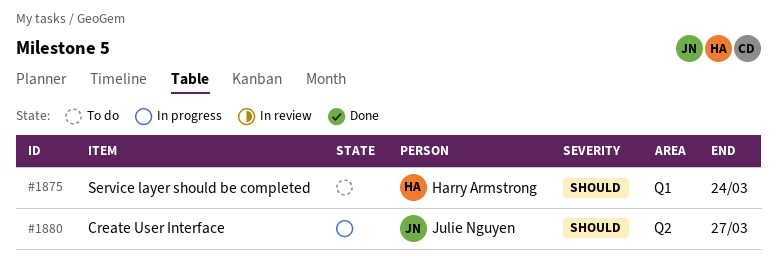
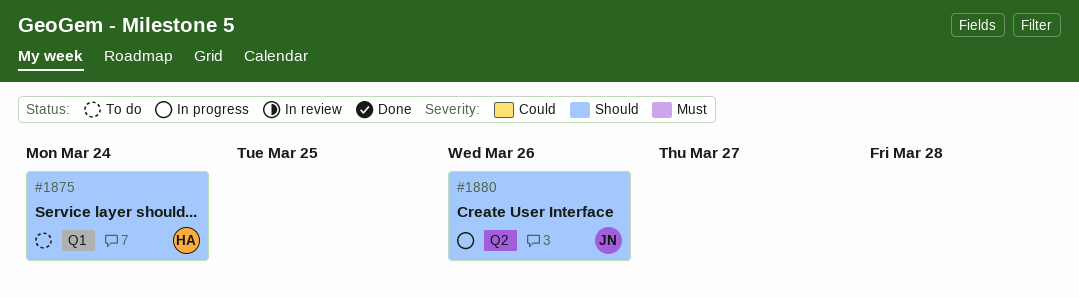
#1880, due: Mar 27 -> Mar 26

